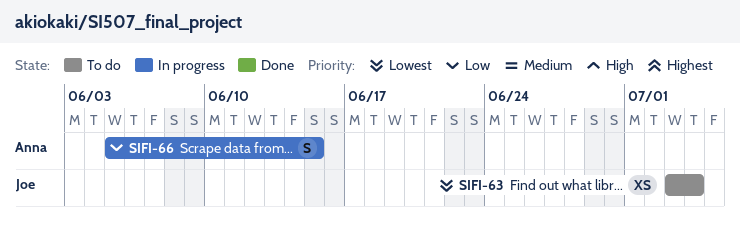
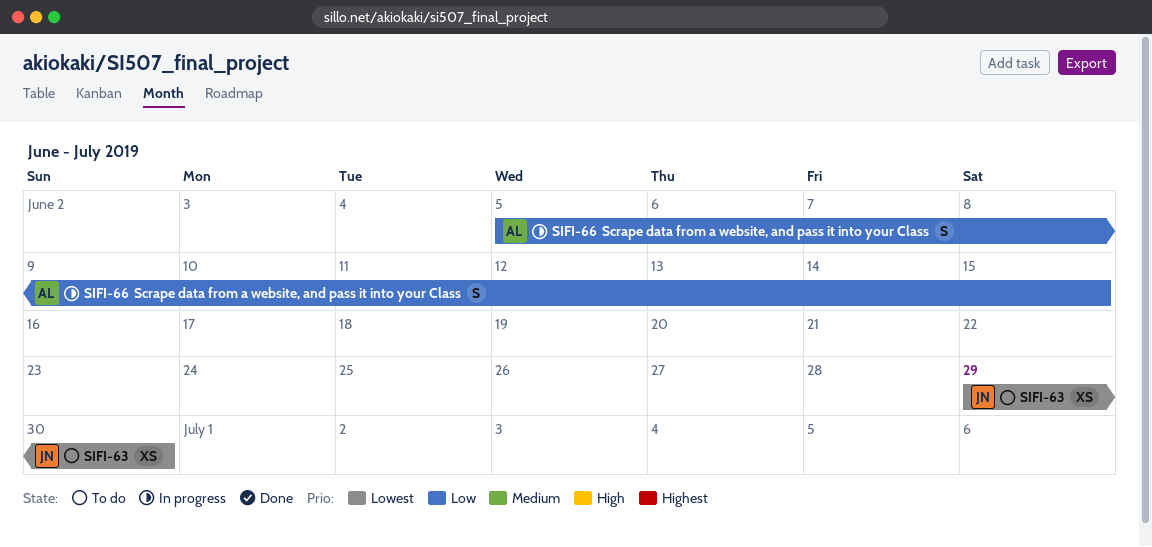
SIFI-63, start: Jul 3 -> Jun 29
SIFI-63, due: Jul 4 -> Jun 30

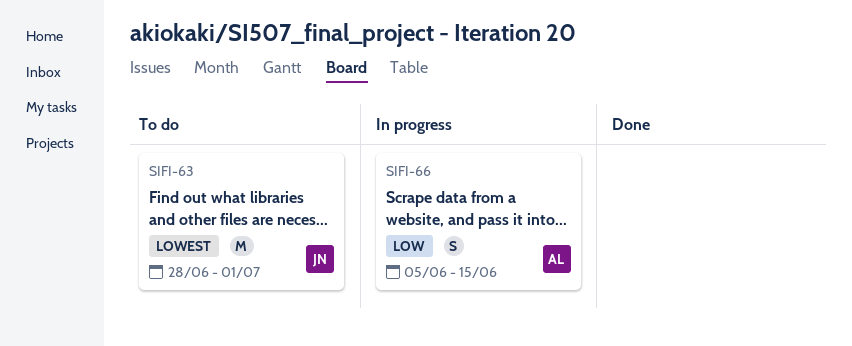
SIFI-63, estimate: XS -> M
SIFI-63, start: Jun 29 -> Jun 28
SIFI-63, due: Jun 30 -> Jul 1

